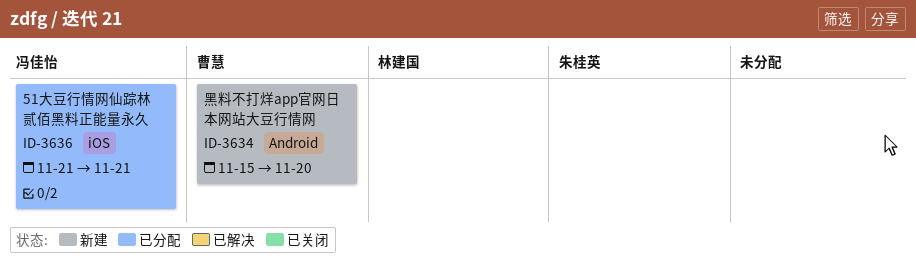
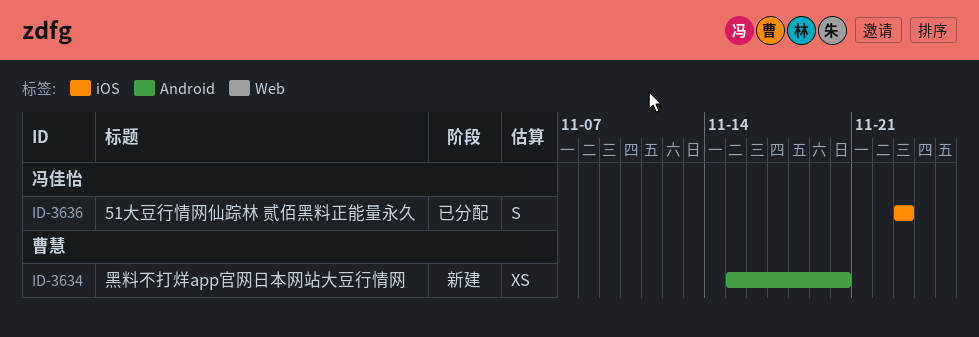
ID-3636, start: Nov 21 -> Nov 23
ID-3636, due: Nov 21 -> Nov 23

